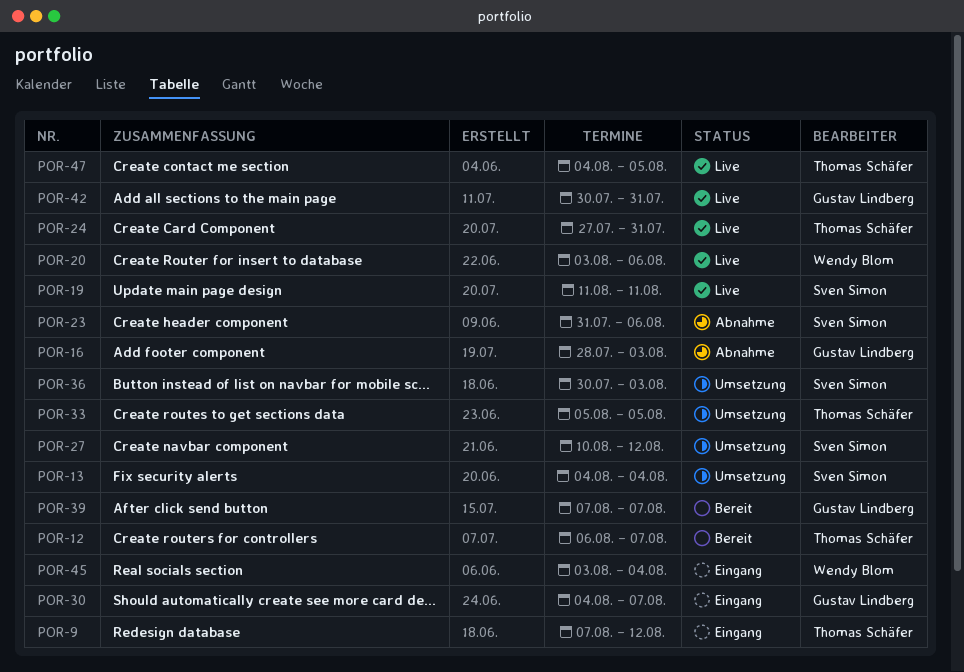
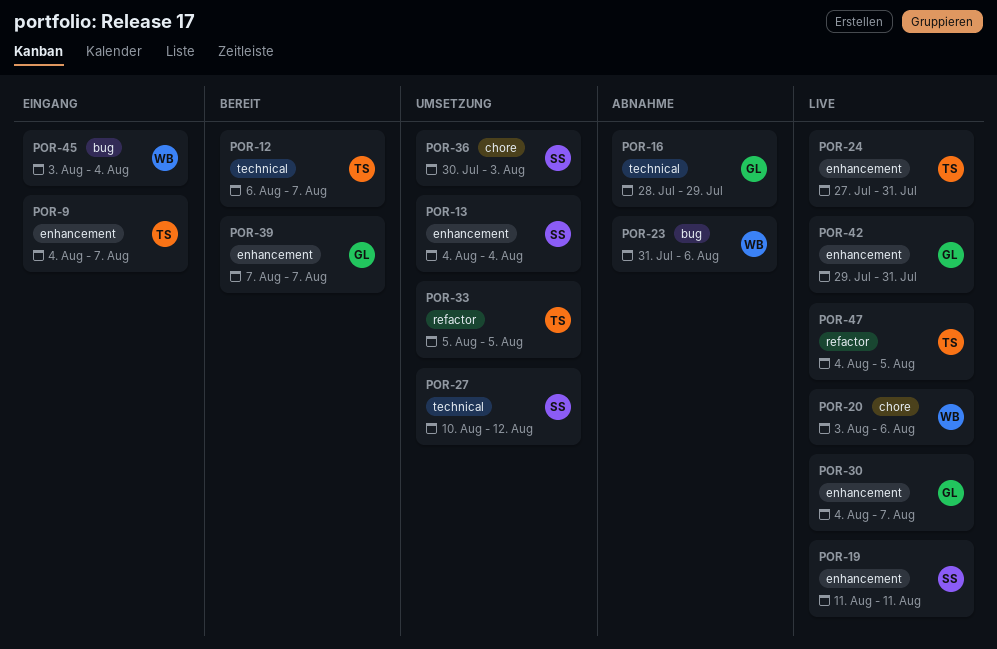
POR-9, start: Aug 7 -> Aug 4
POR-9, due: Aug 12 -> Aug 7
POR-16, due: Aug 3 -> Jul 29
POR-23, owner: Sven Simon -> Wendy Blom
POR-30, status: Eingang -> Live
POR-42, start: Jul 30 -> Jul 29

